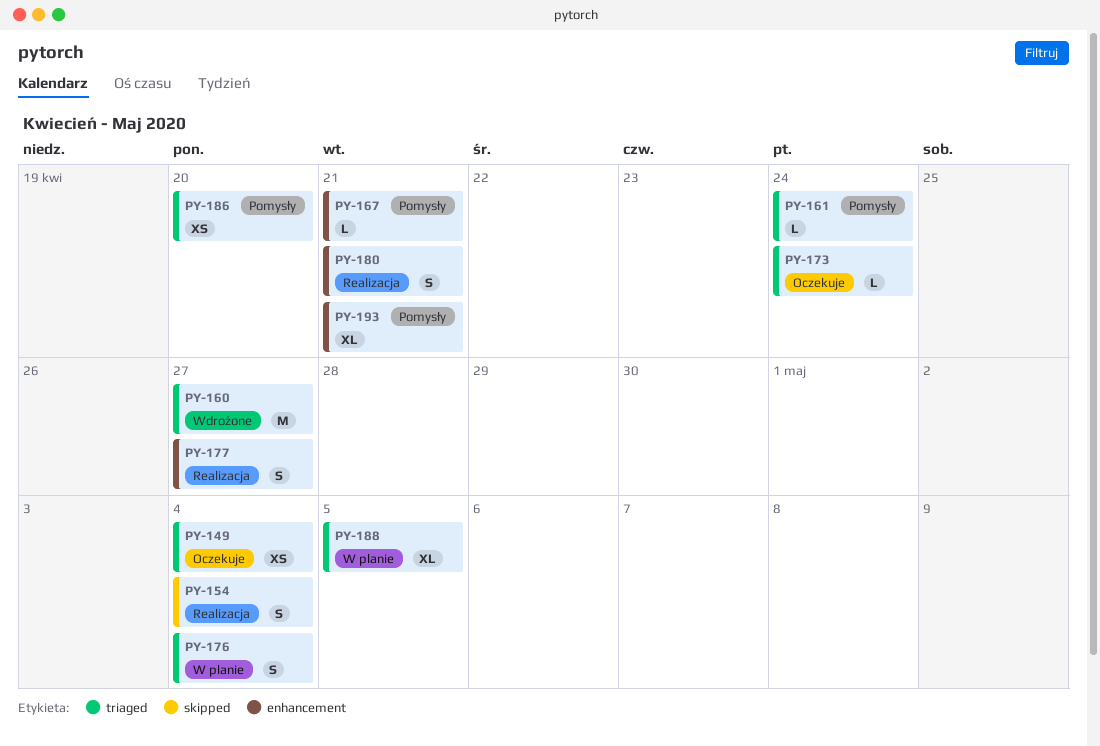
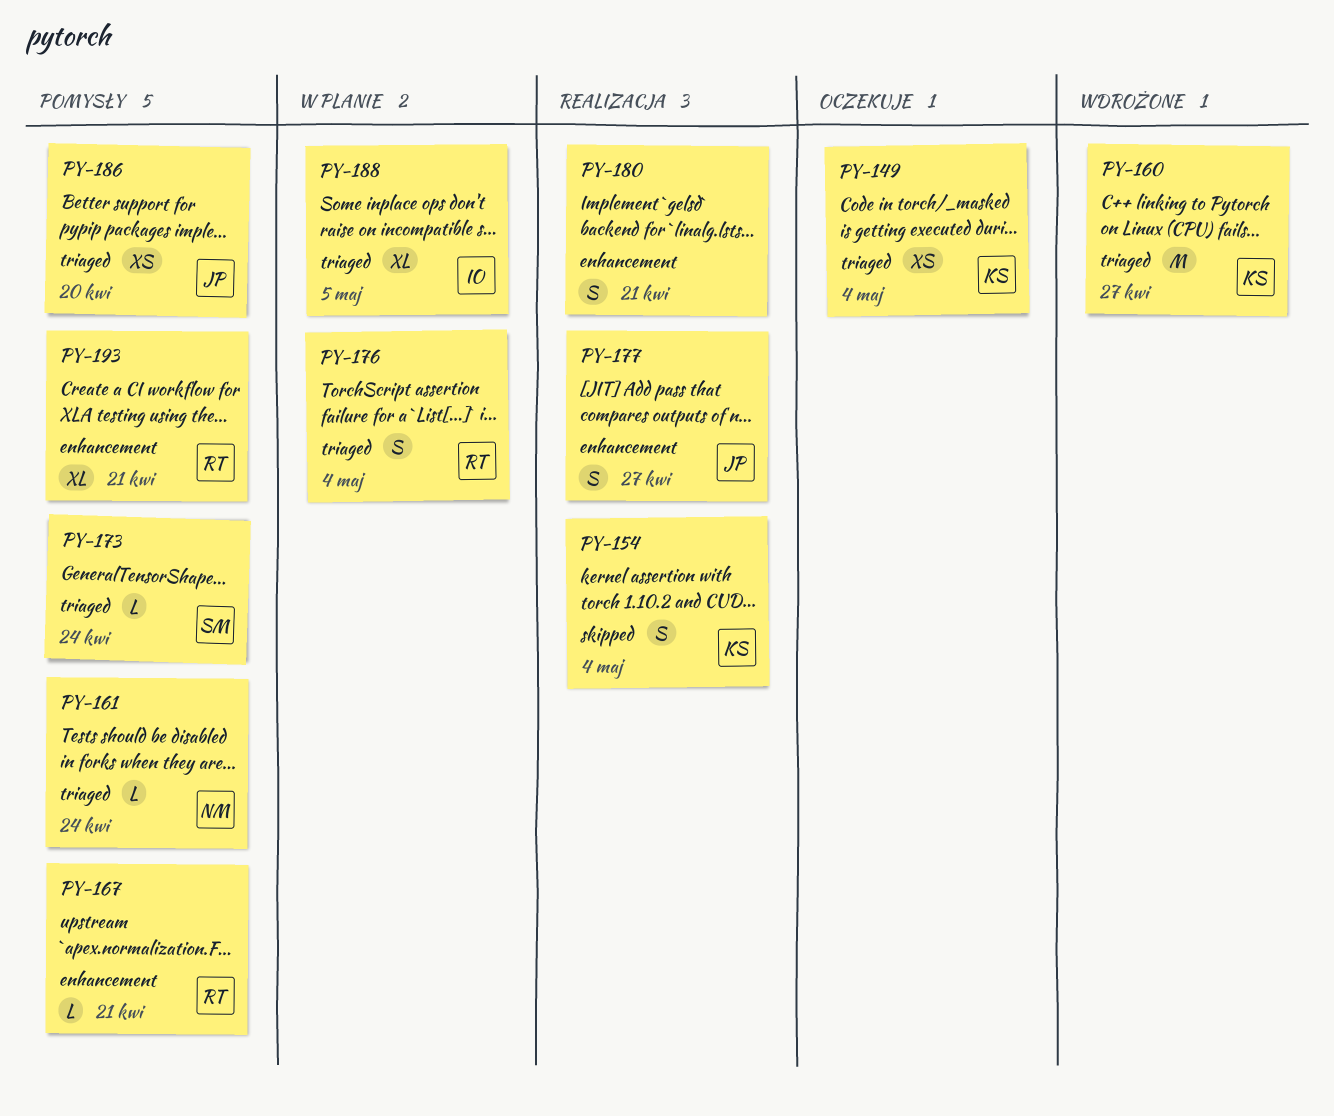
PY-173, status: Oczekuje -> Pomysły

